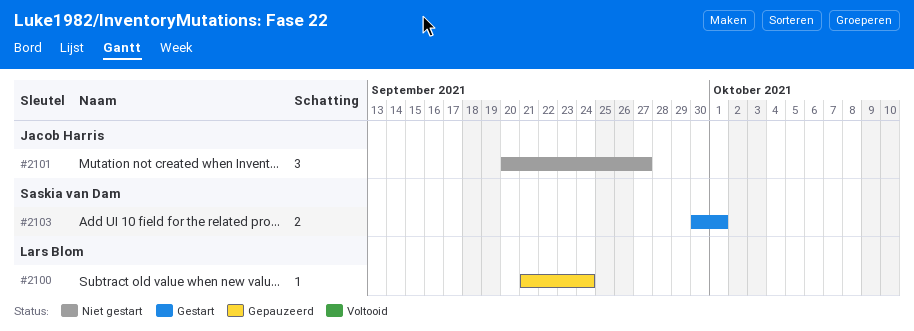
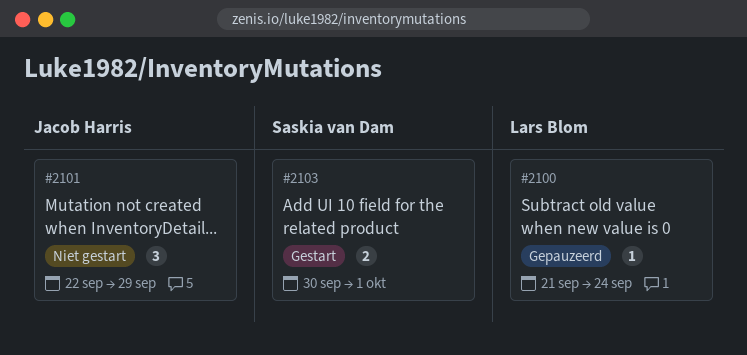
#2101, start: Sep 20 -> Sep 22
#2101, due: Sep 27 -> Sep 29

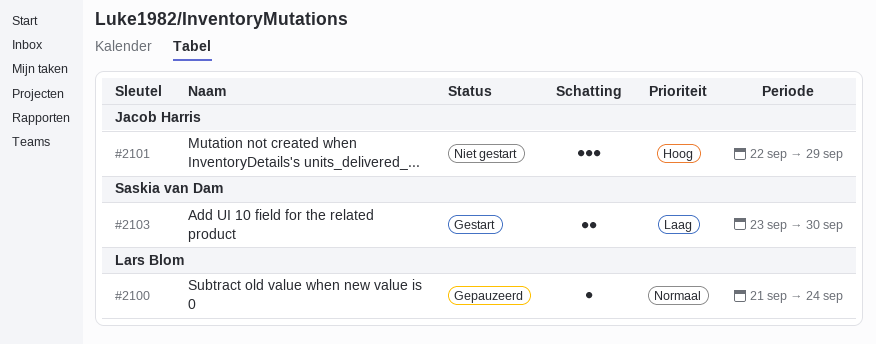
#2103, start: Sep 30 -> Sep 23
#2103, due: Oct 1 -> Sep 30

